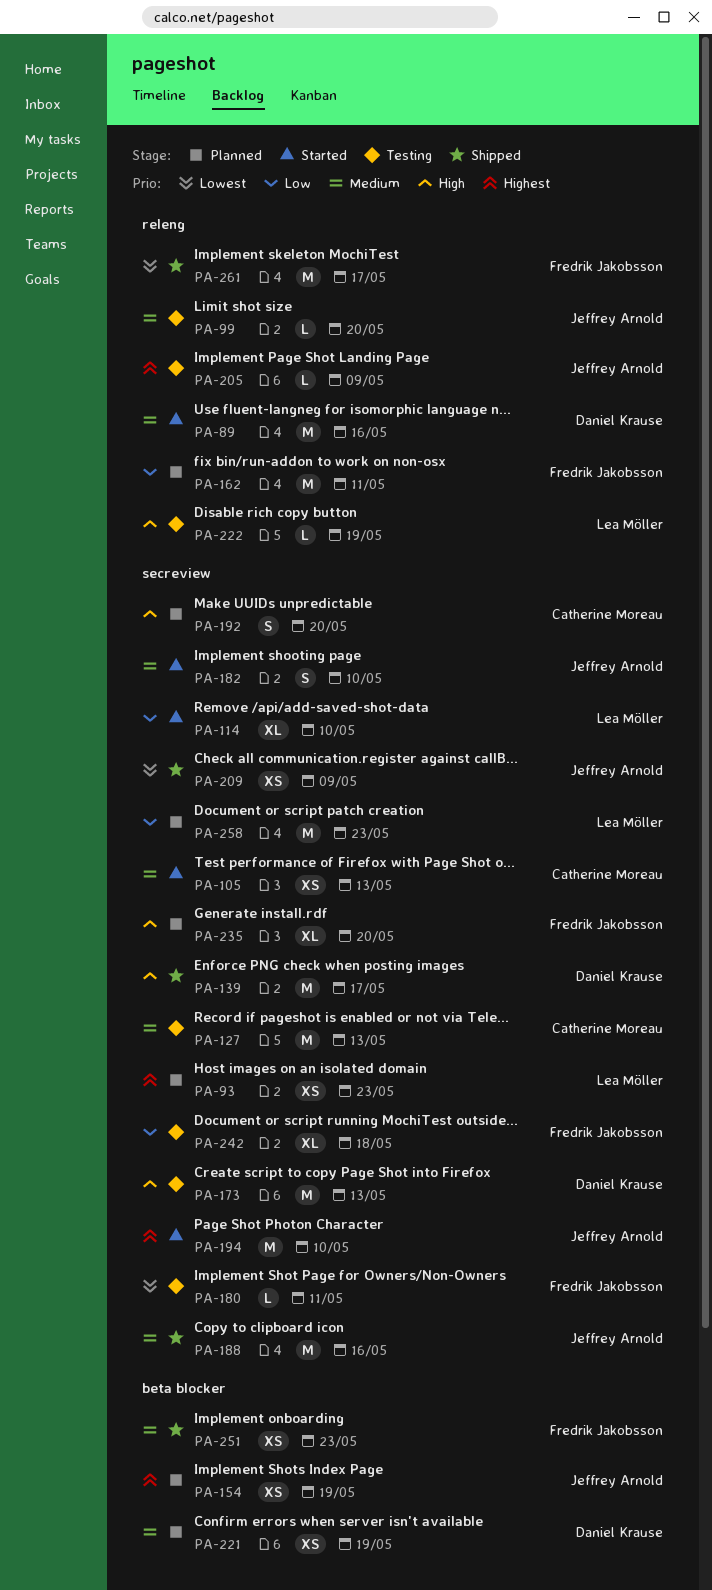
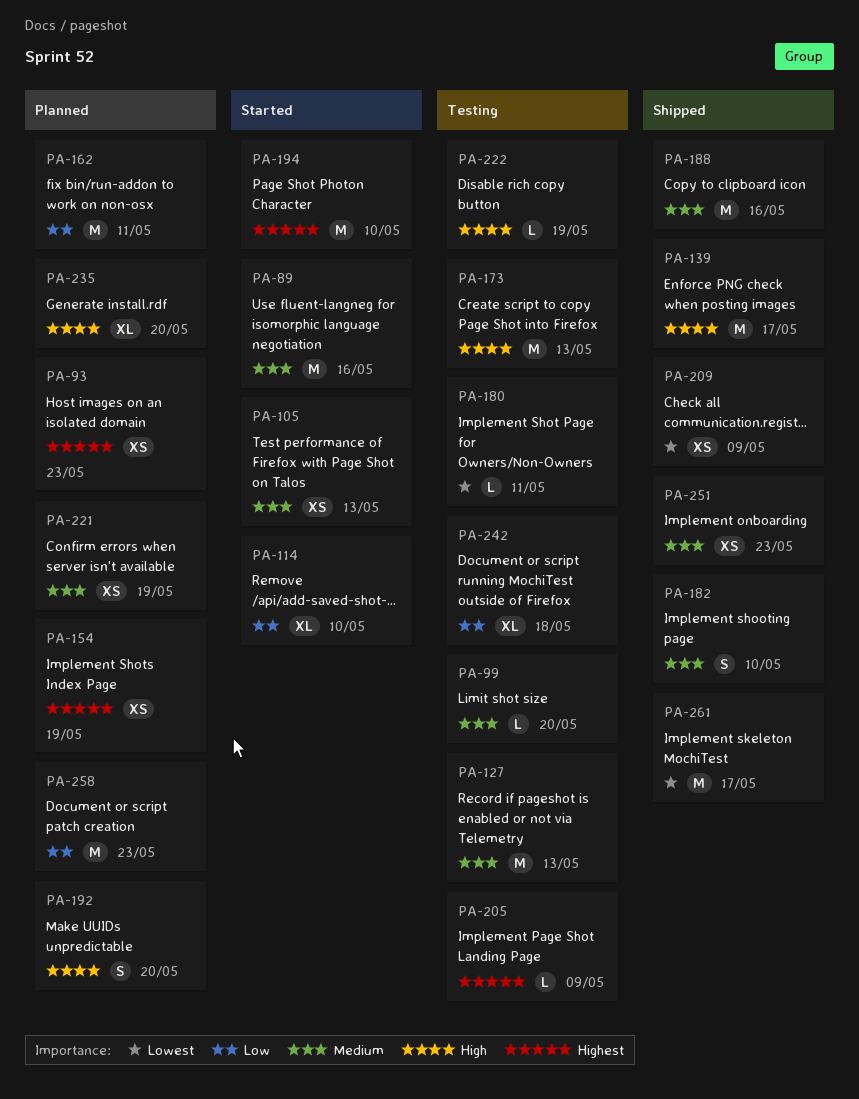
PA-182, status: Started -> Shipped

